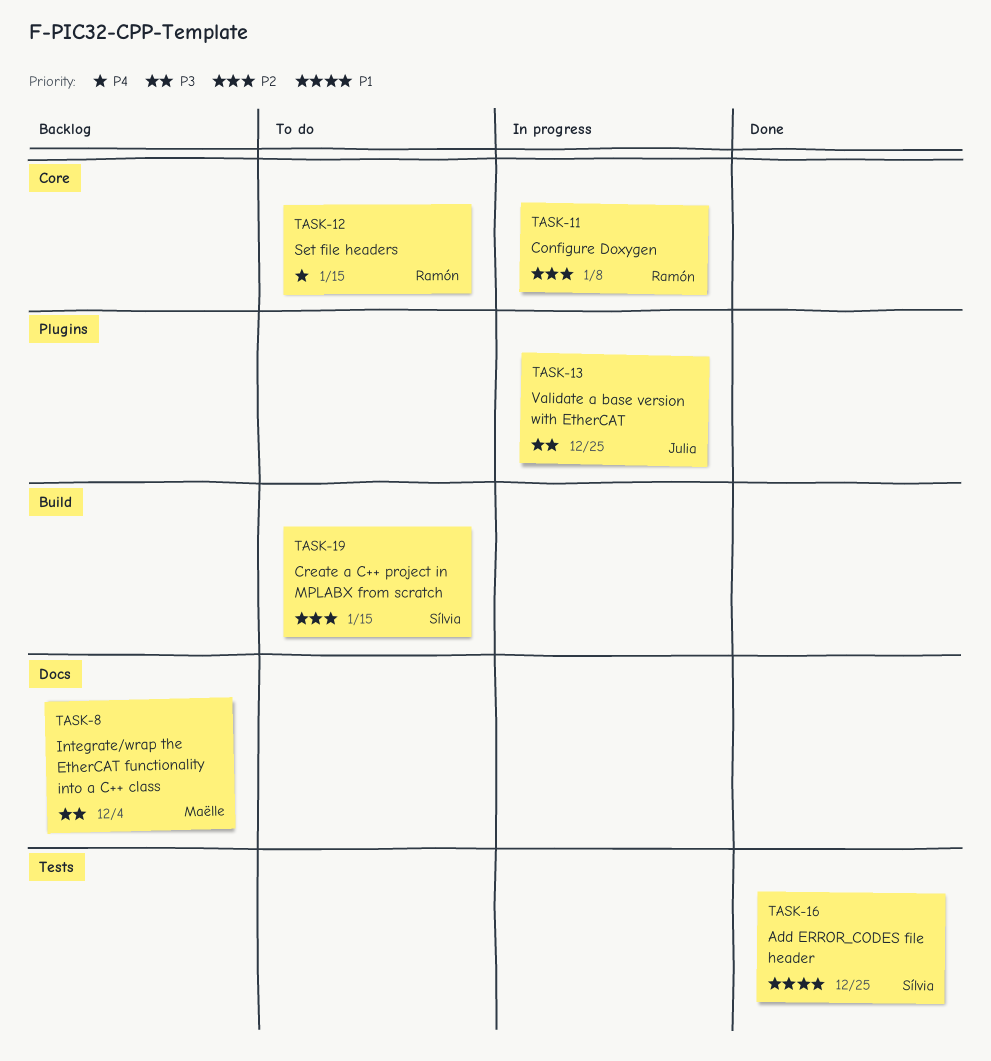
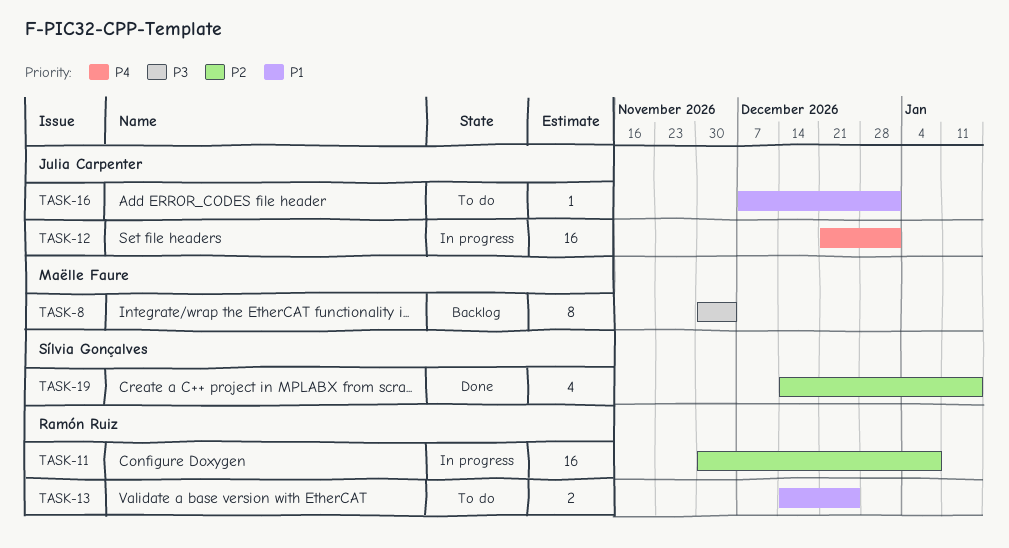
TASK-12, status: To do -> In progress
TASK-12, owner: Ramón Ruiz -> Julia Carpenter
TASK-12, due: Jan 15 -> Jan 1
TASK-13, status: In progress -> To do
TASK-13, owner: Julia Carpenter -> Ramón Ruiz
TASK-13, priority: P3 -> P1
TASK-16, status: Done -> To do
TASK-16, owner: Sílvia Gonçalves -> Julia Carpenter
TASK-16, due: Dec 25 -> Jan 1
TASK-19, status: To do -> Done

